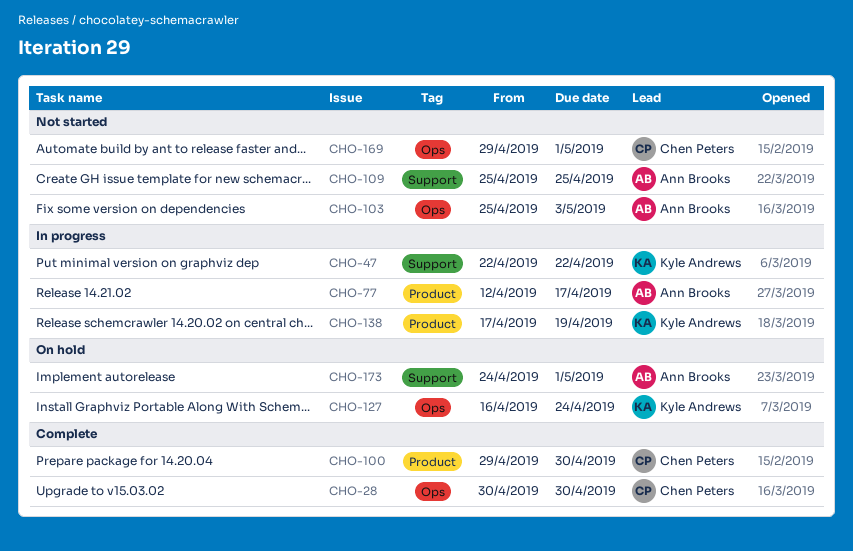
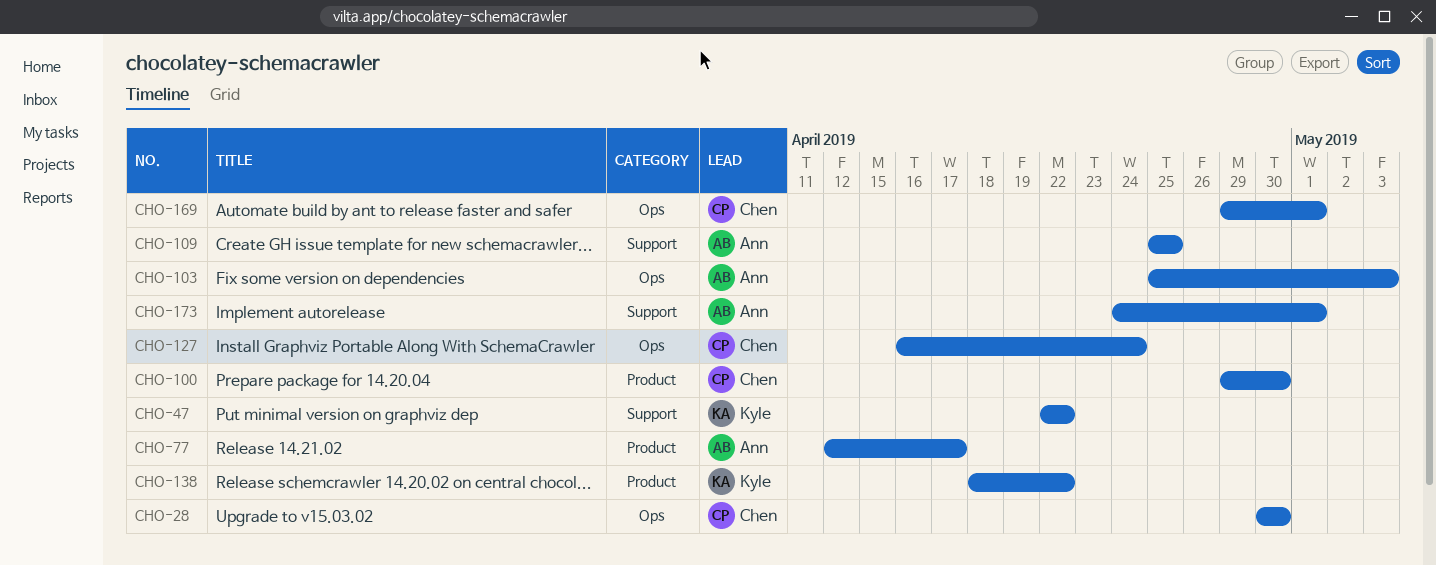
CHO-127, owner: Kyle Andrews -> Chen Peters
CHO-138, start: Apr 17 -> Apr 18
CHO-138, due: Apr 19 -> Apr 22

